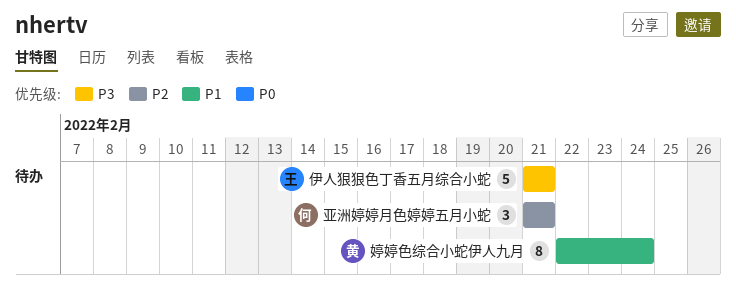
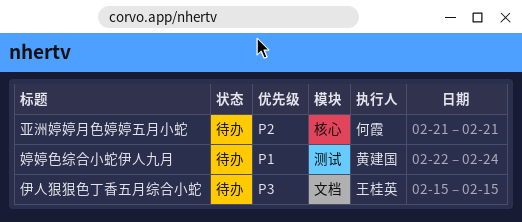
伊人狠狠色丁香五月综合小蛇, start: Feb 21 -> Feb 15
伊人狠狠色丁香五月综合小蛇, due: Feb 21 -> Feb 15

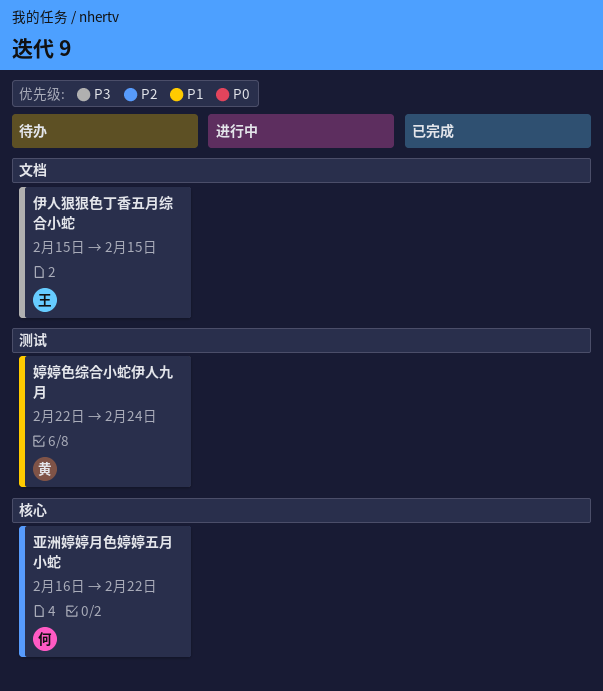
亚洲婷婷月色婷婷五月小蛇, start: Feb 21 -> Feb 16
亚洲婷婷月色婷婷五月小蛇, due: Feb 21 -> Feb 22

